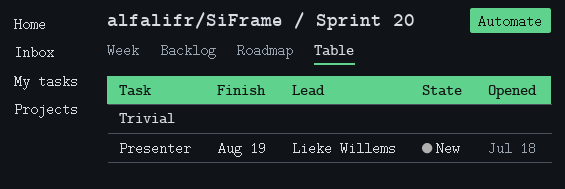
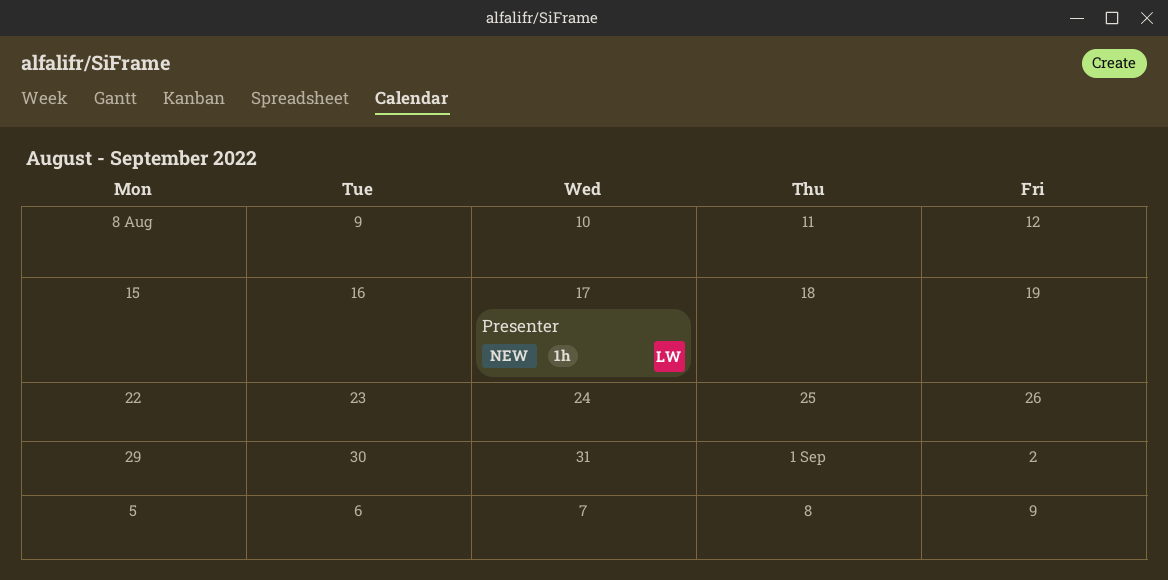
Presenter, due: Aug 19 -> Aug 17

